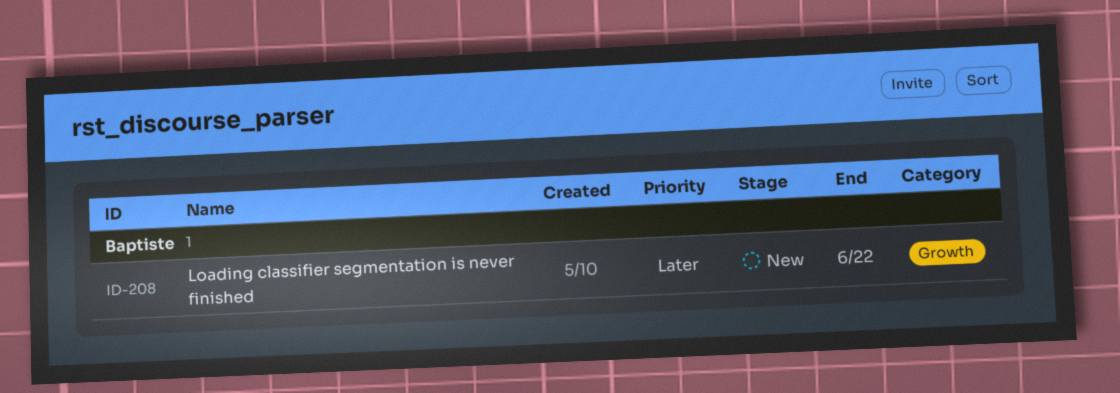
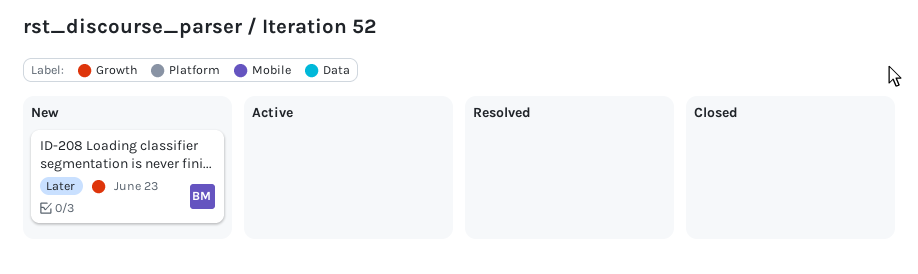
ID-208, due: Jun 22 -> Jun 23

